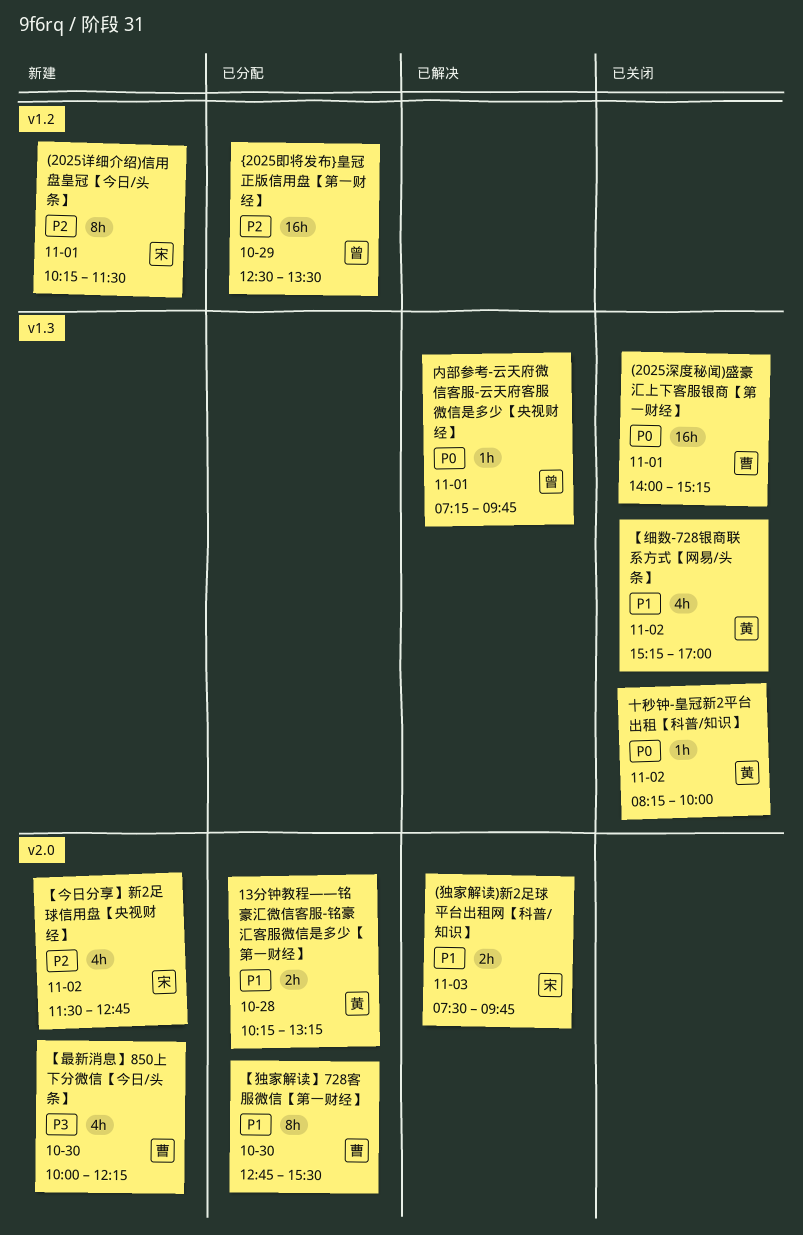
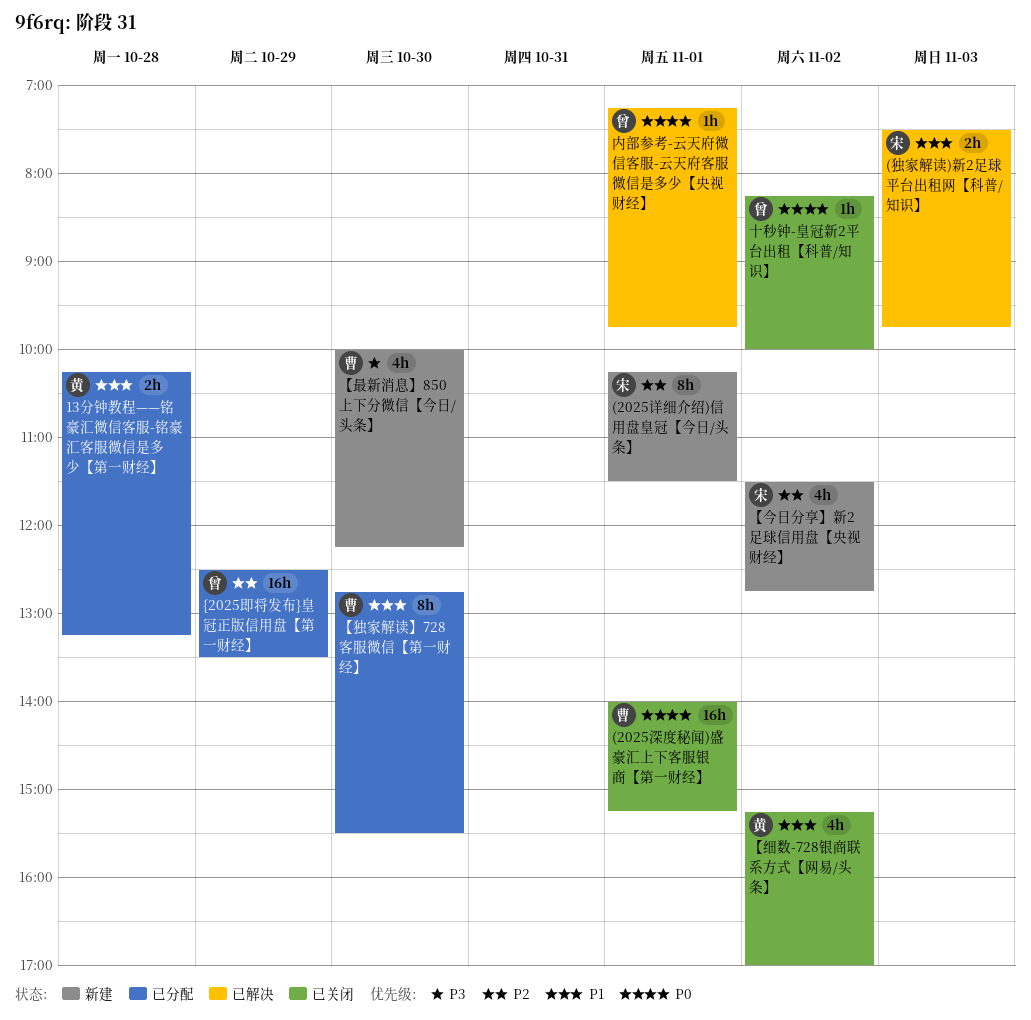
十秒钟-皇冠新2平台出租【科普/知识】, owner: 黄 -> 曾

